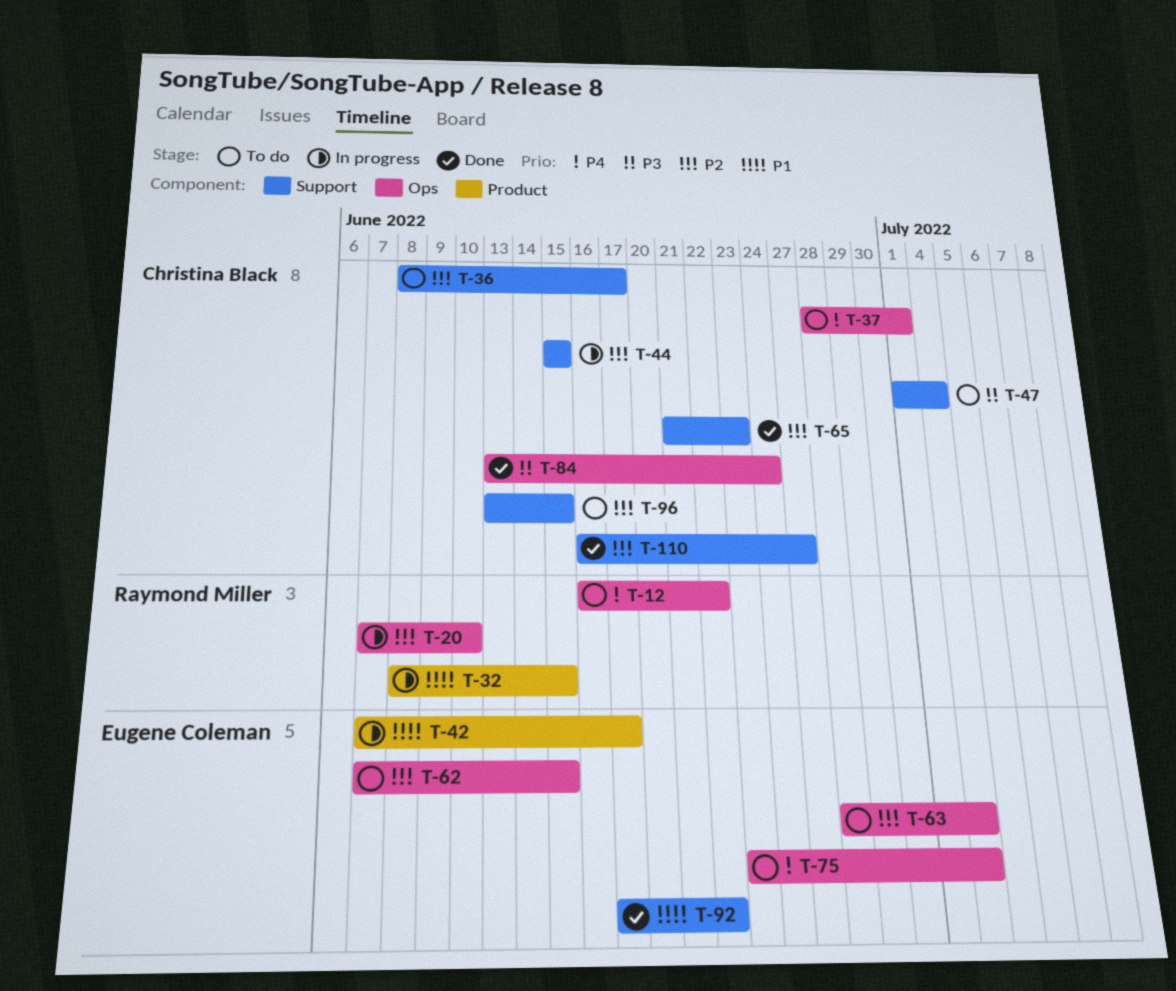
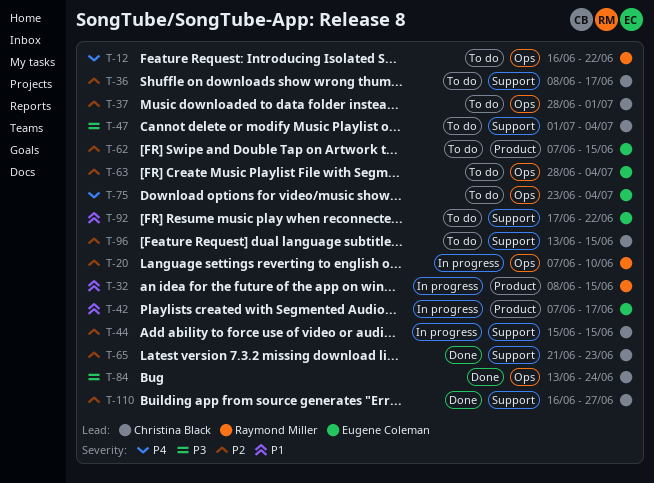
T-37, priority: P4 -> P2
T-62, label: Ops -> Product
T-92, status: Done -> To do

